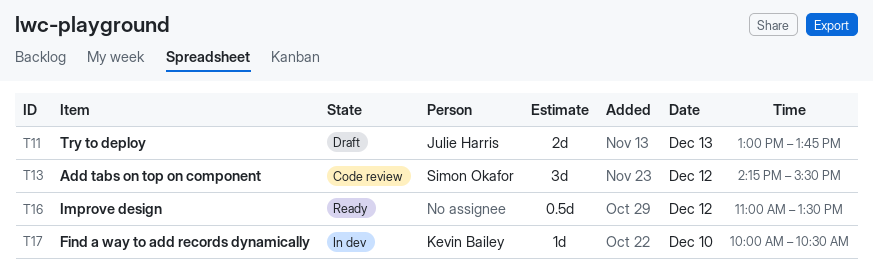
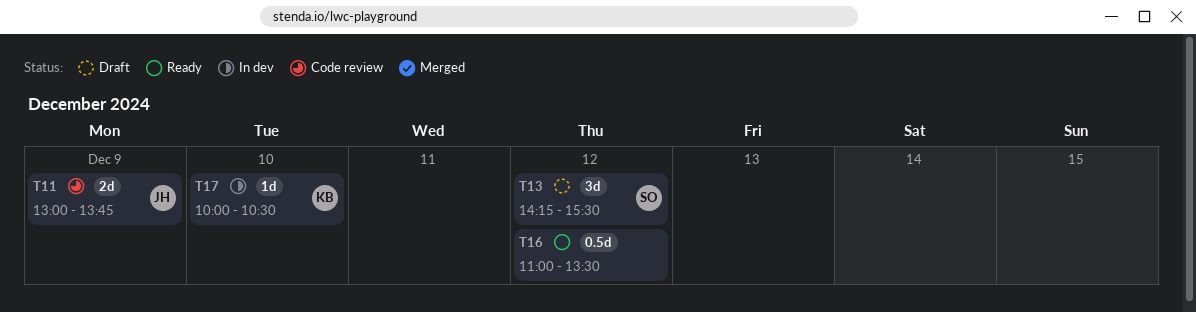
T11, status: Draft -> Code review
T11, day: Dec 13 -> Dec 9
T13, status: Code review -> Draft

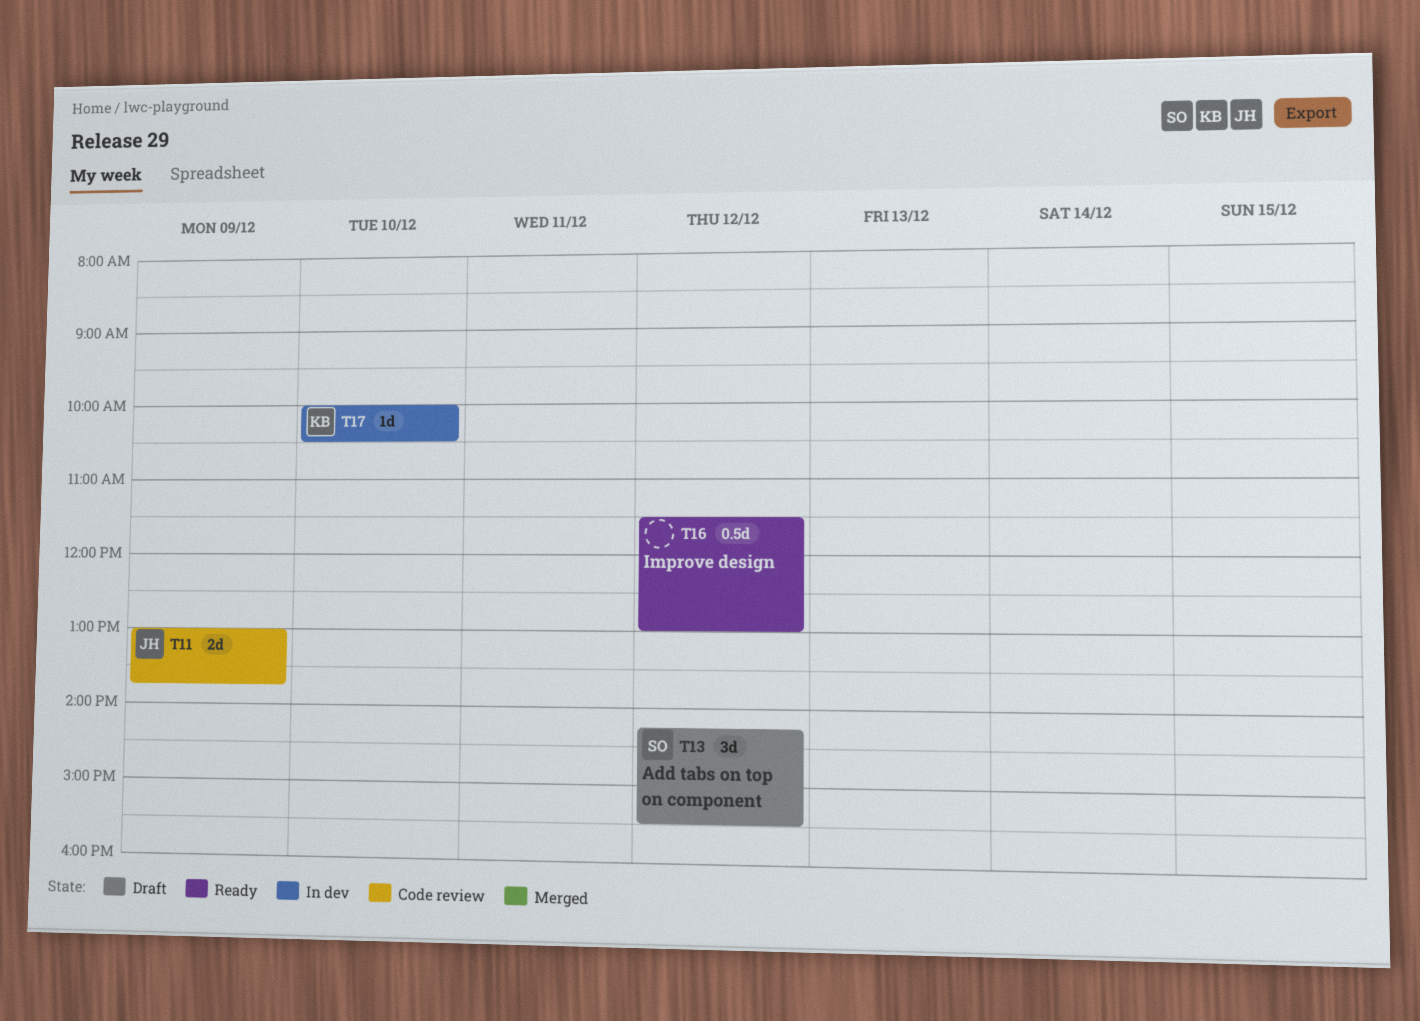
T16, begins: 11:00 -> 11:30
T16, ends: 13:30 -> 13:00

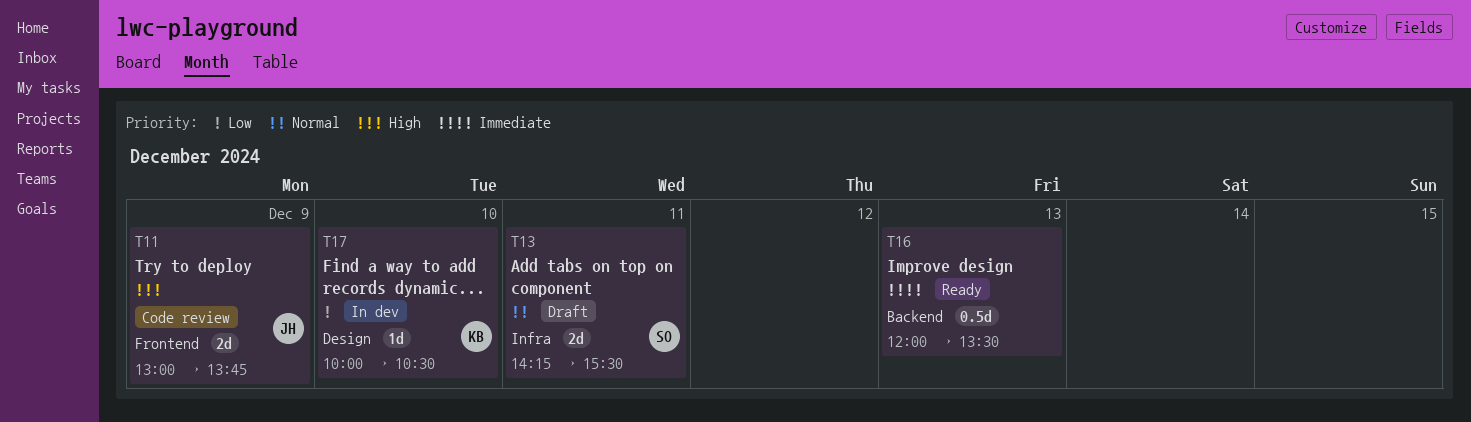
T13, estimate: 3d -> 2d
T13, day: Dec 12 -> Dec 11
T16, day: Dec 12 -> Dec 13
T16, begins: 11:30 -> 12:00
T16, ends: 13:00 -> 13:30

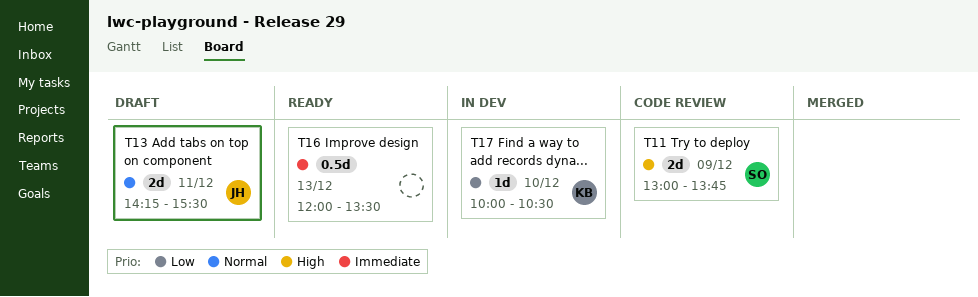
T11, owner: JH -> SO
T13, owner: SO -> JH

